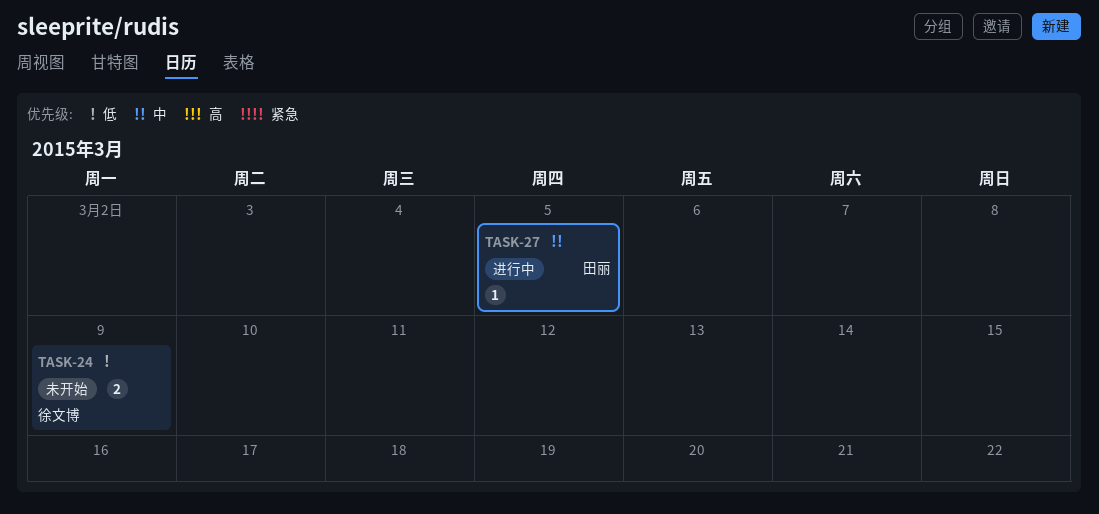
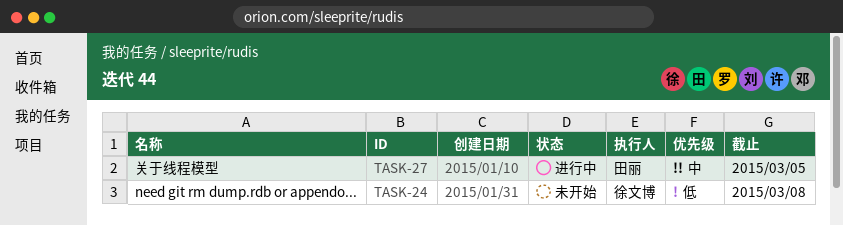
TASK-24, due: Mar 9 -> Mar 8

